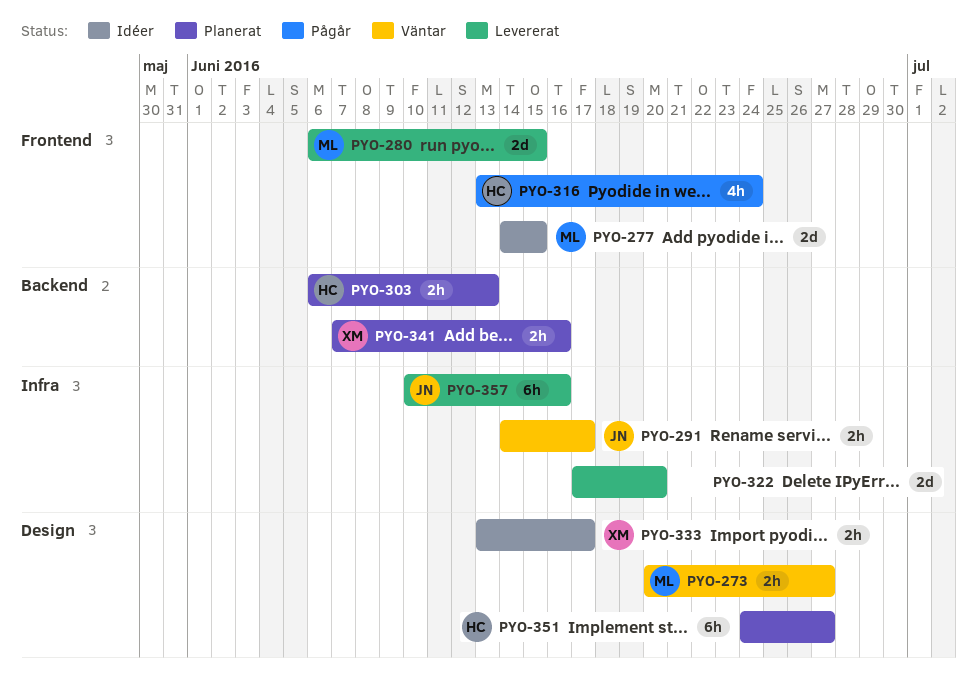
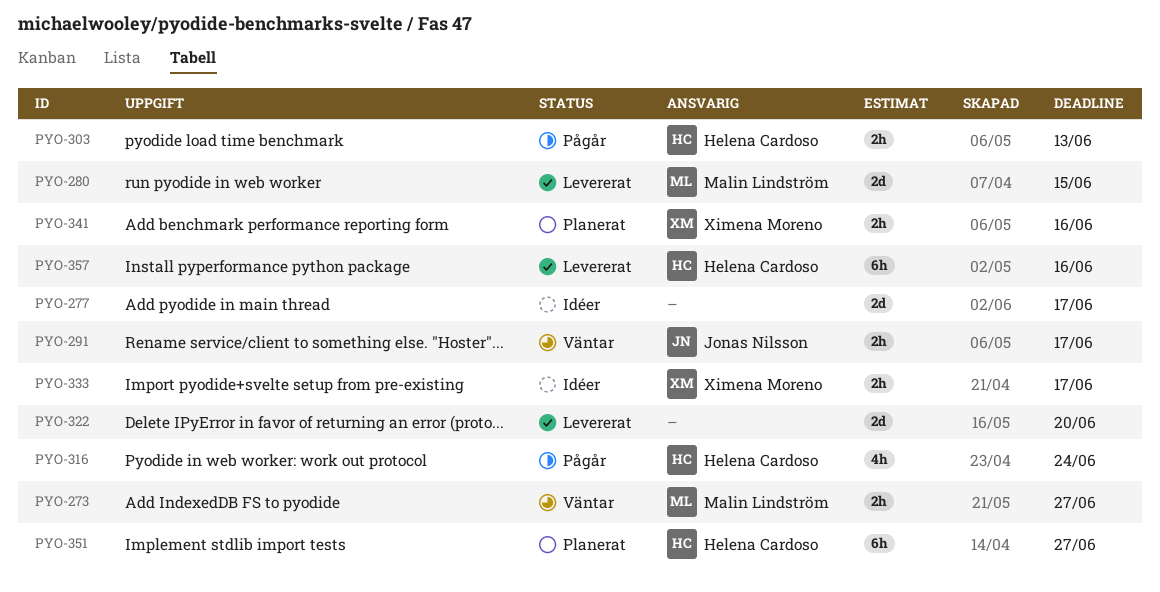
PYO-277, owner: Malin Lindström -> none
PYO-277, due: Jun 15 -> Jun 17
PYO-303, status: Planerat -> Pågår
PYO-357, owner: Jonas Nilsson -> Helena Cardoso

